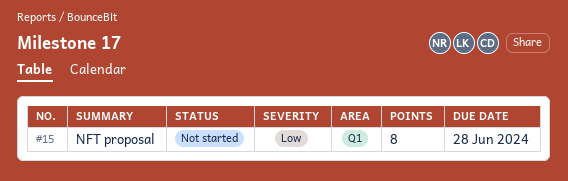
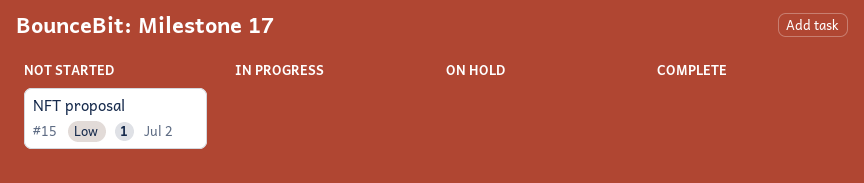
#15, estimate: 8 -> 1
#15, due: Jun 28 -> Jul 2

